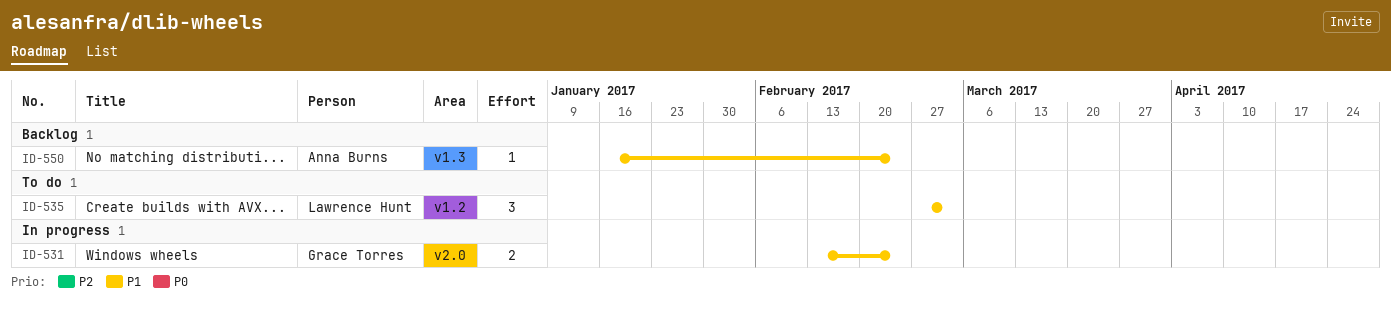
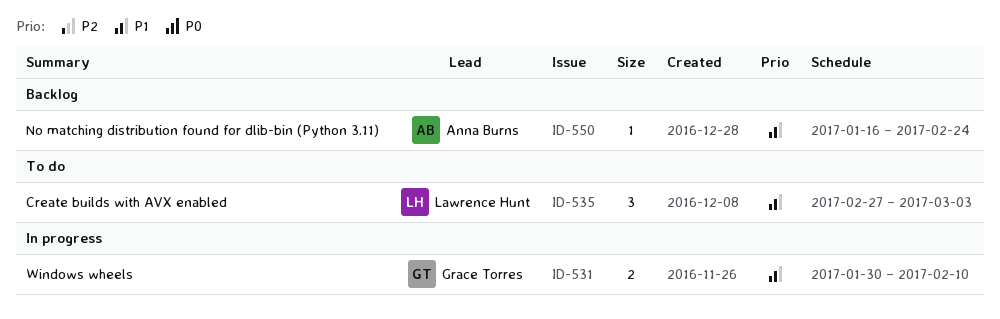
ID-531, start: Feb 13 -> Jan 30
ID-531, due: Feb 24 -> Feb 10

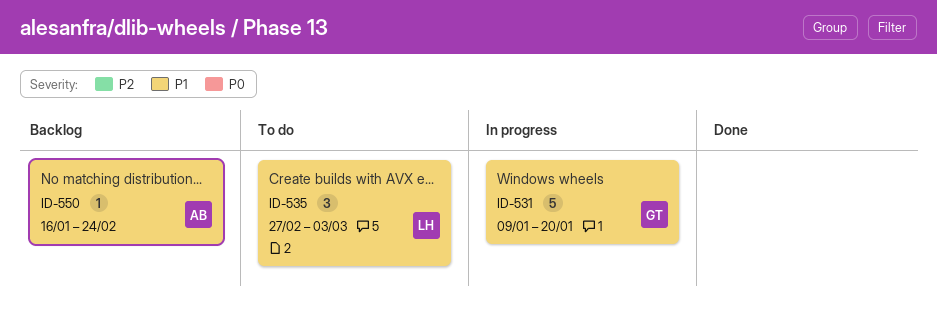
ID-531, estimate: 2 -> 5
ID-531, start: Jan 30 -> Jan 9
ID-531, due: Feb 10 -> Jan 20

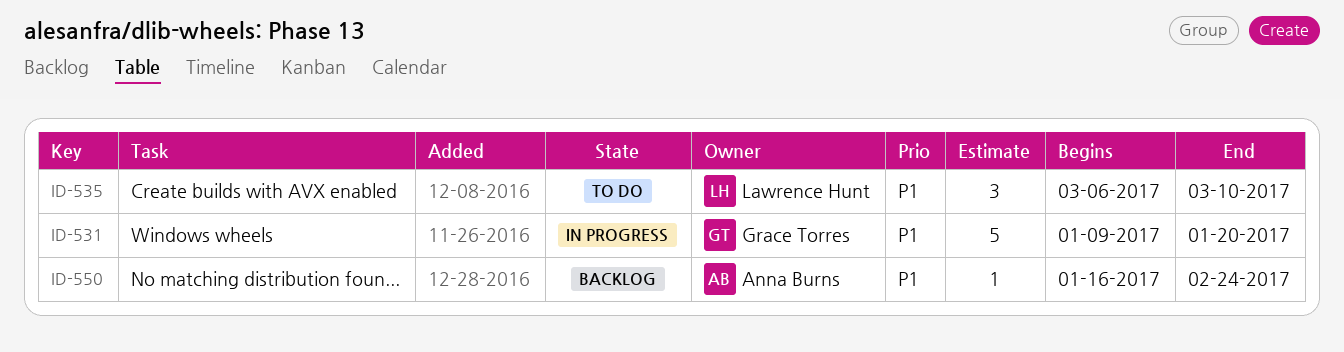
ID-535, start: Feb 27 -> Mar 6
ID-535, due: Mar 3 -> Mar 10

